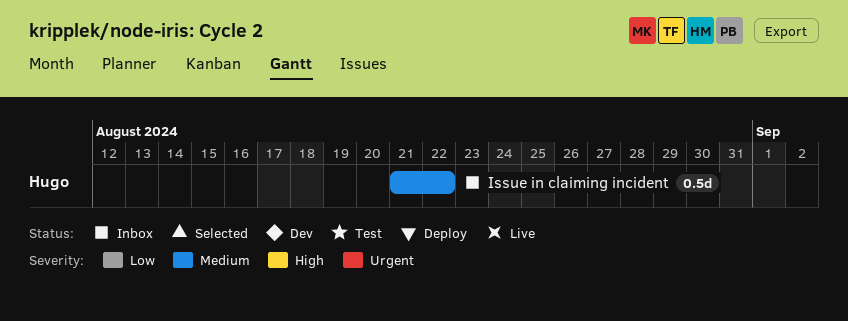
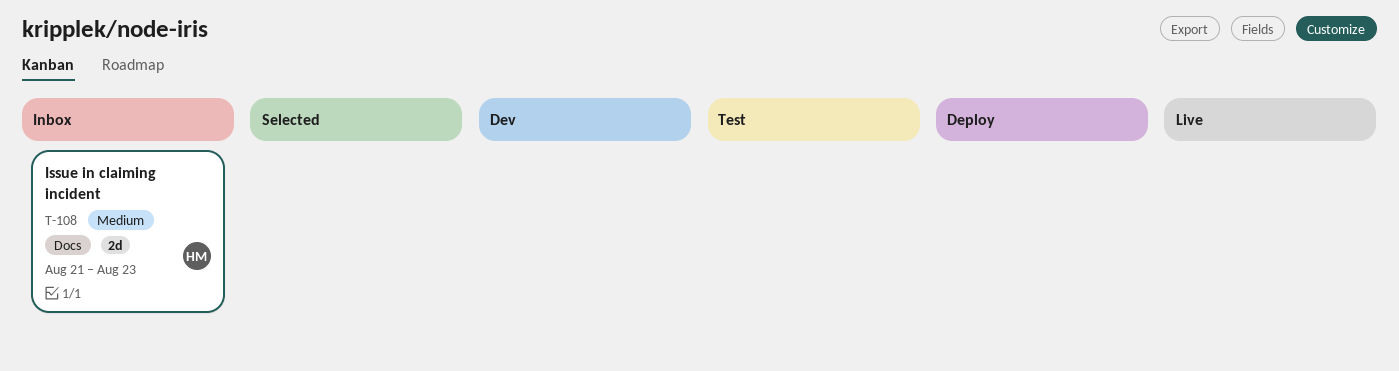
Issue in claiming incident, estimate: 0.5d -> 2d
Issue in claiming incident, due: Aug 22 -> Aug 23

